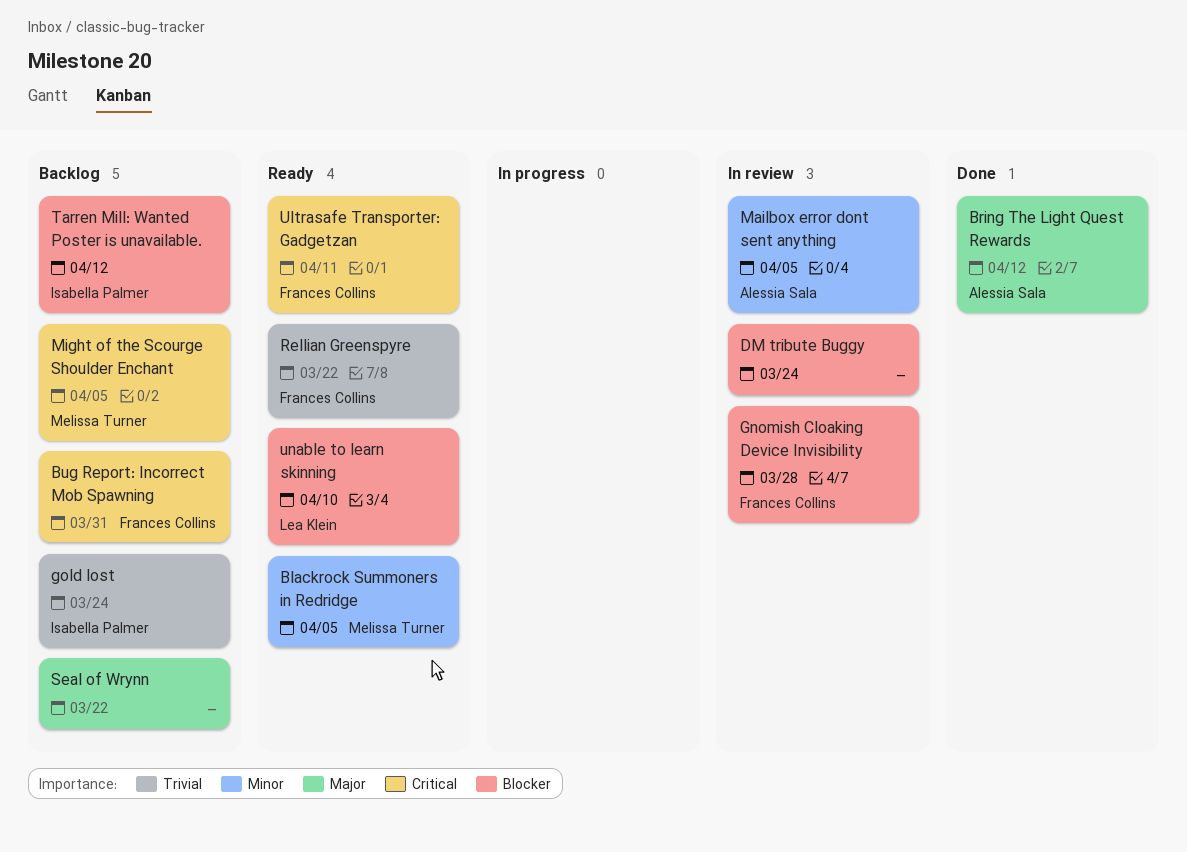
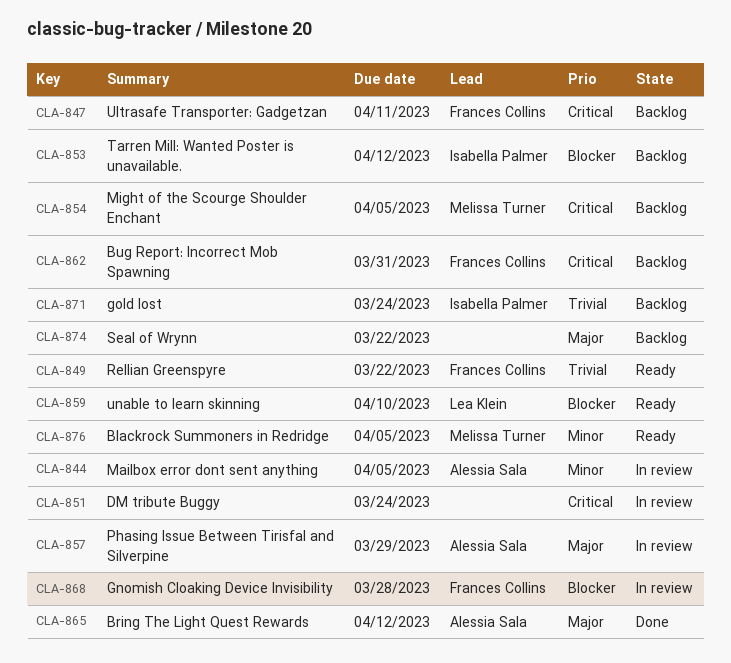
DM tribute Buggy, priority: Blocker -> Critical
Phasing Issue Between Tirisfal and Silverpine: none -> present
Ultrasafe Transporter: Gadgetzan, status: Ready -> Backlog

